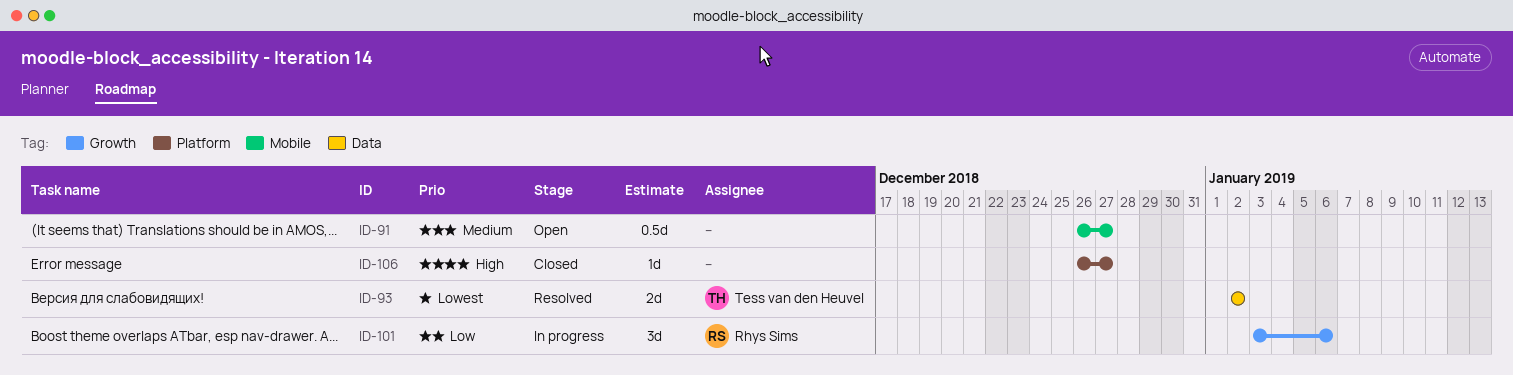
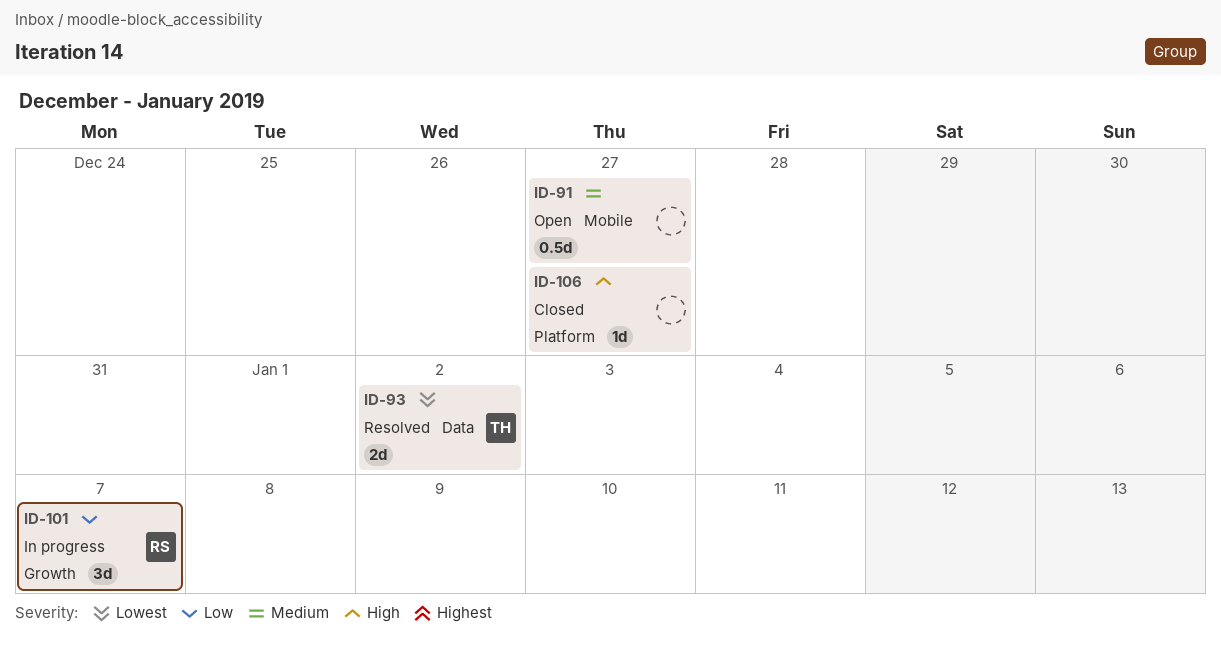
ID-101, due: Jan 6 -> Jan 7

